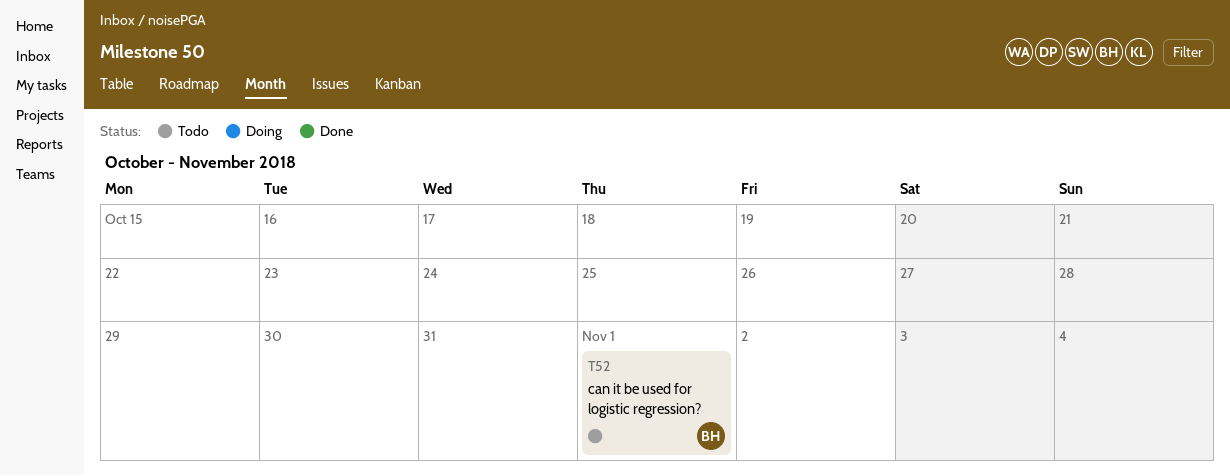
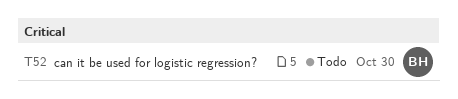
T52, due: Nov 1 -> Oct 30

